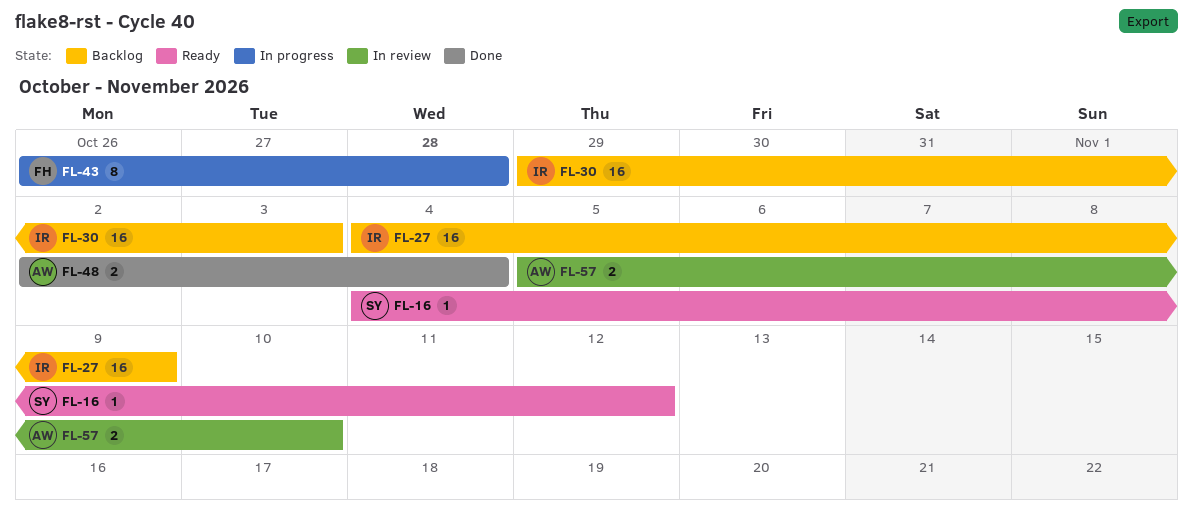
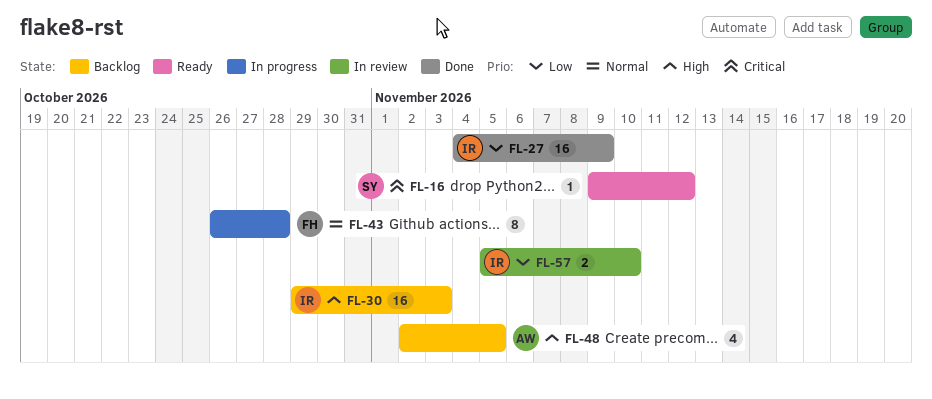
FL-16, start: Nov 4 -> Nov 9
FL-27, status: Backlog -> Done
FL-48, status: Done -> Backlog
FL-48, estimate: 2 -> 4
FL-48, due: Nov 4 -> Nov 5
FL-57, owner: AW -> IR

